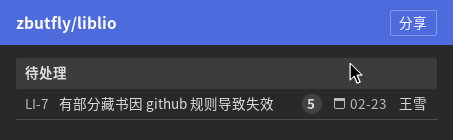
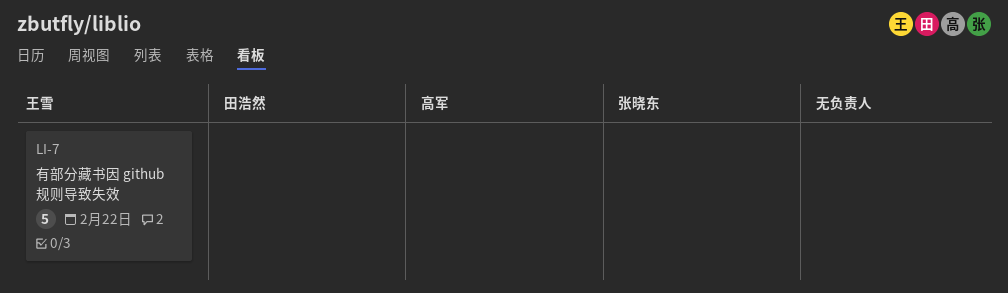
LI-7, due: Feb 23 -> Feb 22

